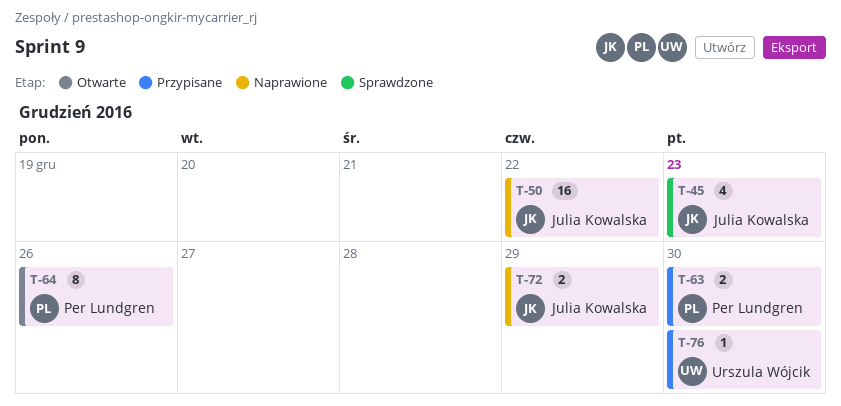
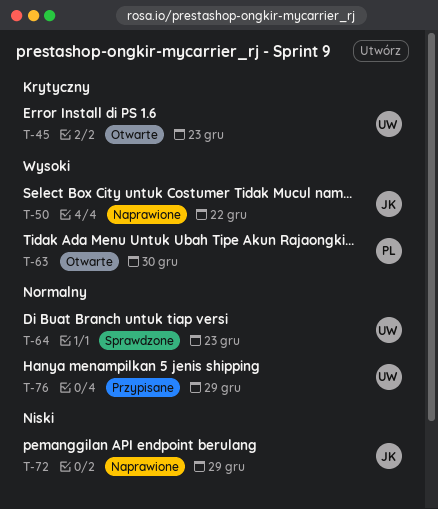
T-45, status: Sprawdzone -> Otwarte
T-45, owner: Julia Kowalska -> Urszula Wójcik
T-63, status: Przypisane -> Otwarte
T-64, status: Otwarte -> Sprawdzone
T-64, owner: Per Lundgren -> Urszula Wójcik
T-64, due: Dec 26 -> Dec 23
T-76, due: Dec 30 -> Dec 29

